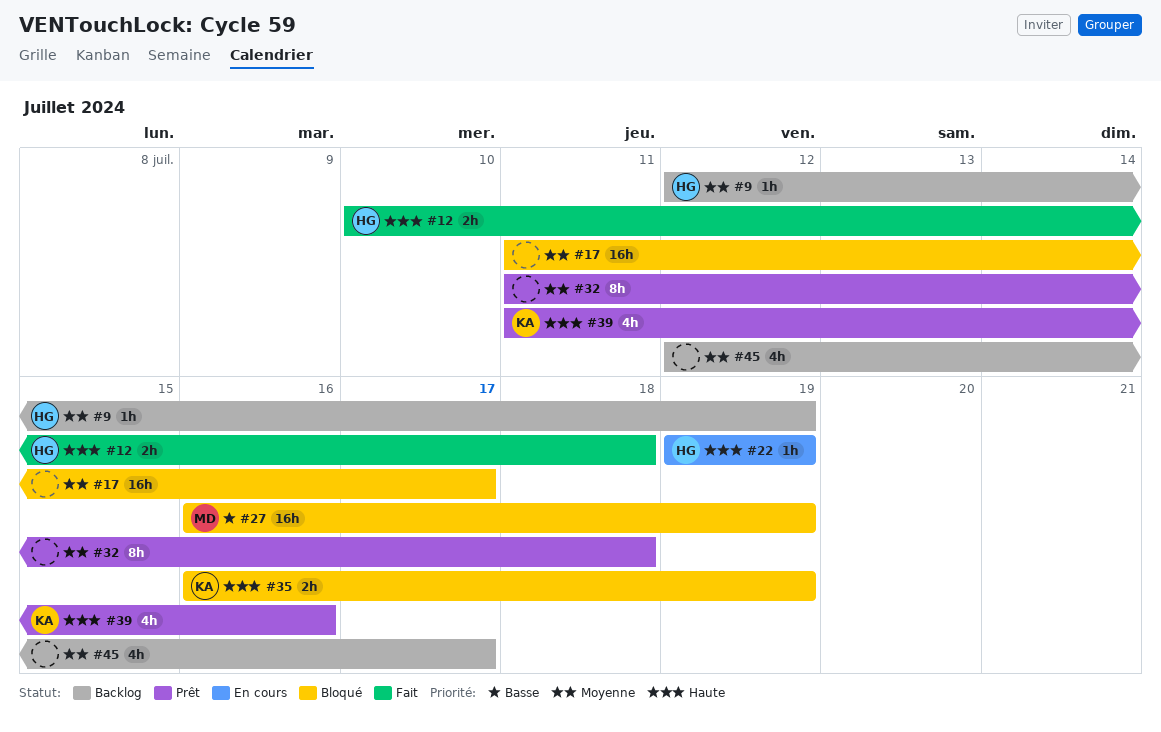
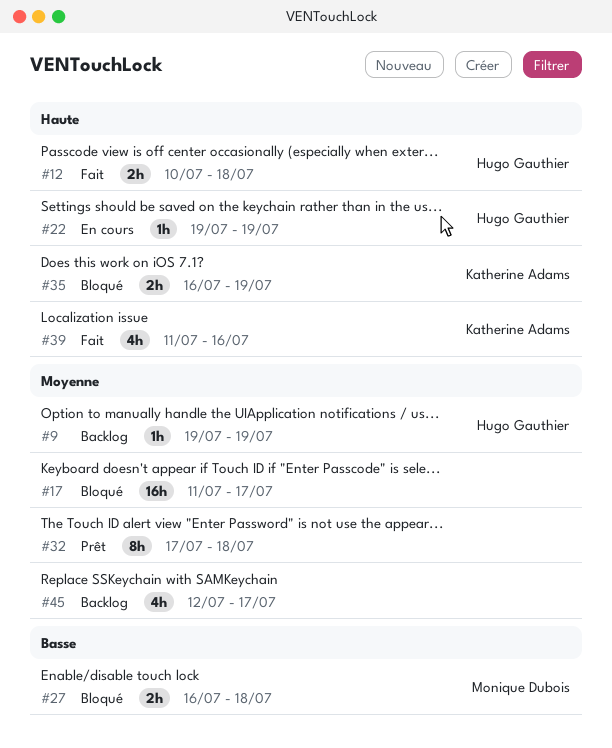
#9, start: Jul 12 -> Jul 19
#27, estimate: 16h -> 2h
#27, due: Jul 19 -> Jul 18
#32, start: Jul 11 -> Jul 17
#39, status: Prêt -> Fait

